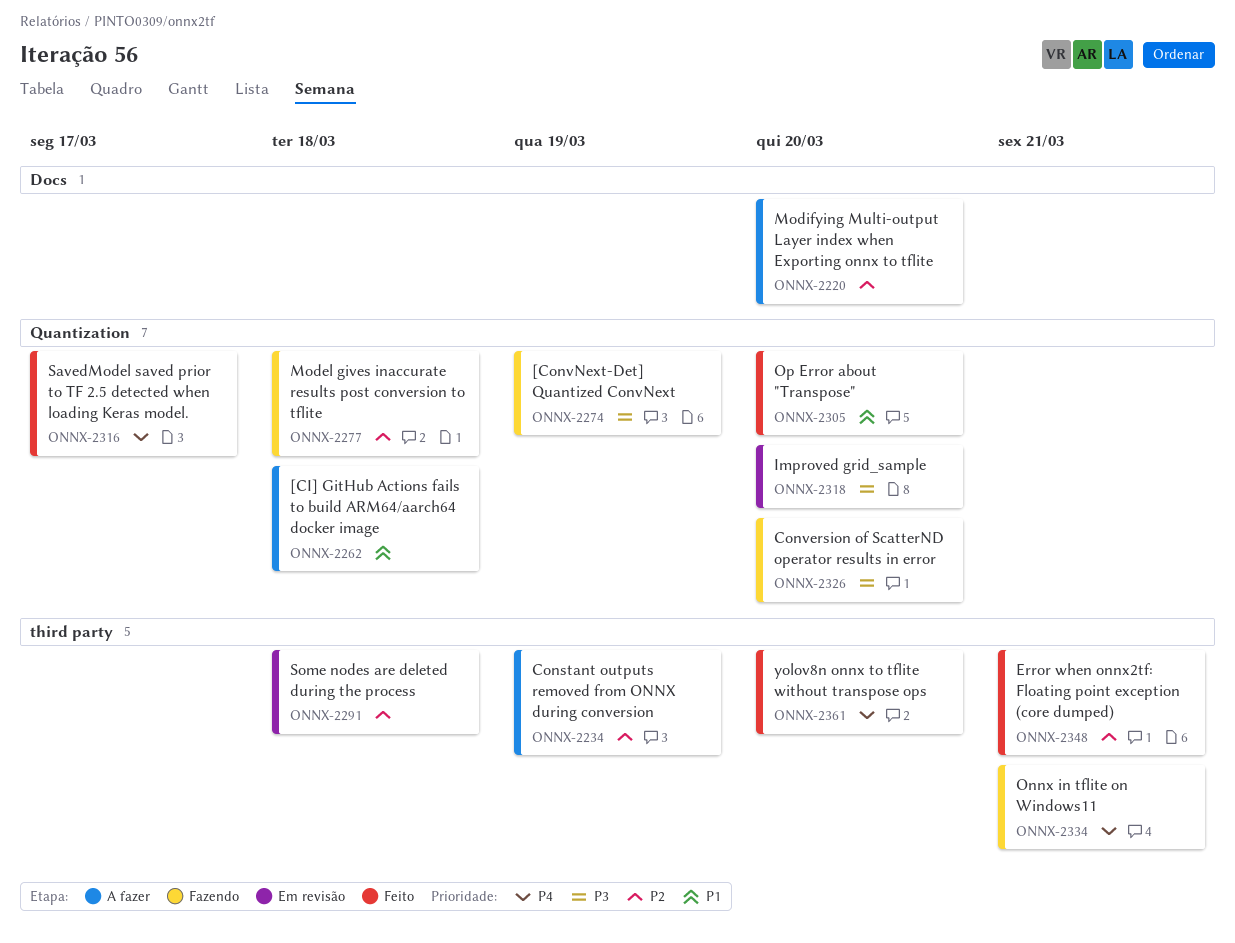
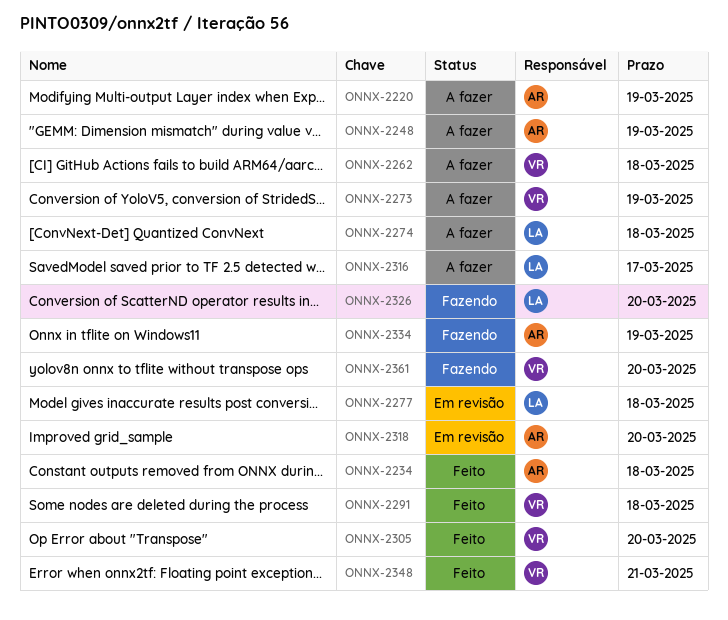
ONNX-2220, due: Mar 20 -> Mar 19
ONNX-2234, status: A fazer -> Feito
ONNX-2234, due: Mar 19 -> Mar 18
ONNX-2248: none -> present
ONNX-2273: none -> present
ONNX-2274, status: Fazendo -> A fazer
ONNX-2274, due: Mar 19 -> Mar 18
ONNX-2277, status: Fazendo -> Em revisão
ONNX-2291, status: Em revisão -> Feito
ONNX-2316, status: Feito -> A fazer
ONNX-2334, due: Mar 21 -> Mar 19
ONNX-2361, status: Feito -> Fazendo

